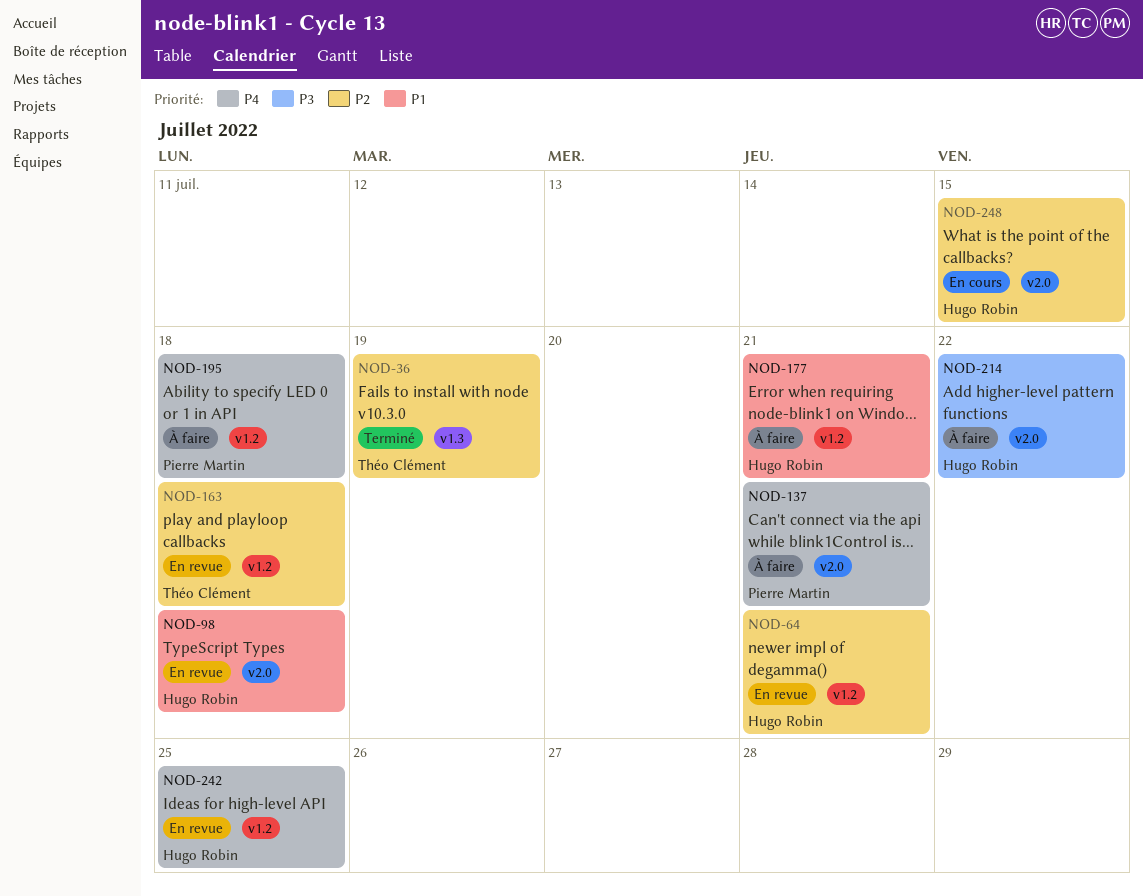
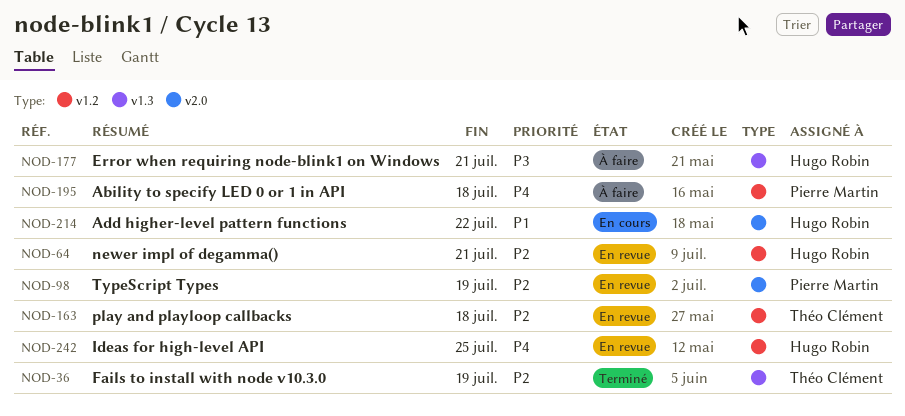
NOD-98, owner: Hugo Robin -> Pierre Martin
NOD-98, priority: P1 -> P2
NOD-98, due: Jul 18 -> Jul 19
NOD-137: present -> none
NOD-177, priority: P1 -> P3
NOD-177, label: v1.2 -> v1.3
NOD-214, status: À faire -> En cours
NOD-214, priority: P3 -> P1
NOD-248: present -> none

